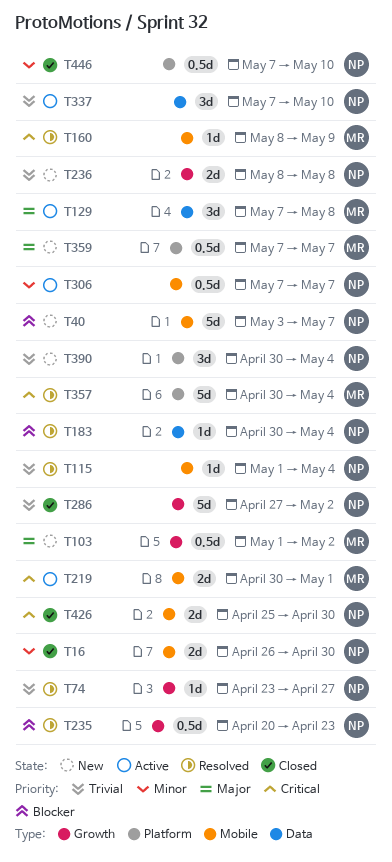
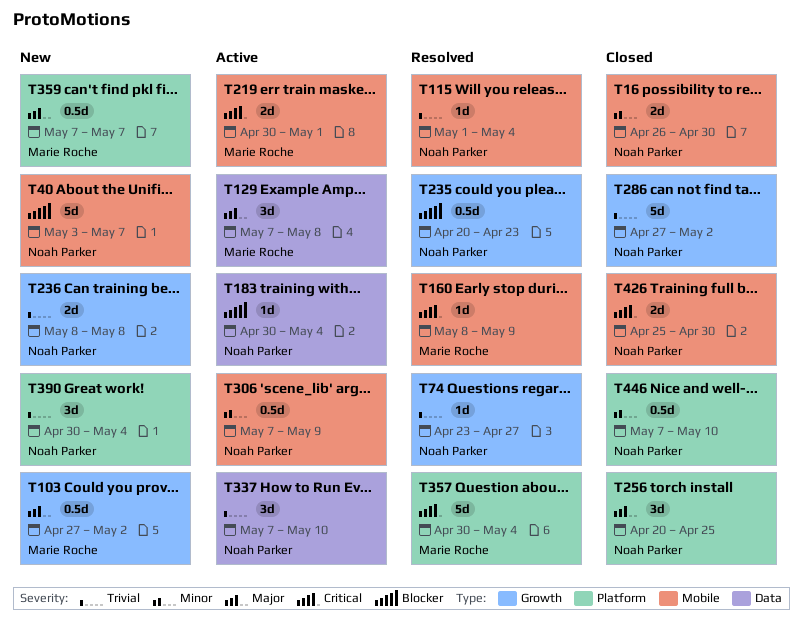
T103, start: May 1 -> Apr 27
T183, status: Resolved -> Active
T256: none -> present
T306, due: May 7 -> May 9

